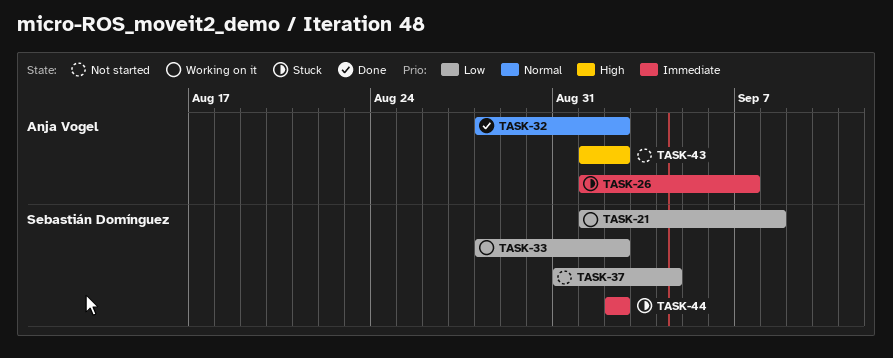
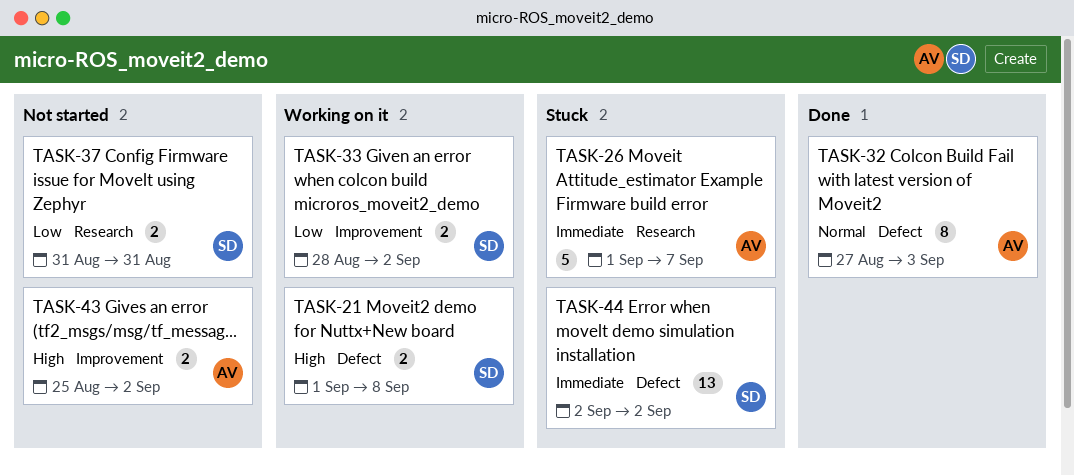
TASK-21, priority: Low -> High
TASK-32, start: Aug 28 -> Aug 27
TASK-32, due: Sep 2 -> Sep 3
TASK-37, due: Sep 4 -> Aug 31
TASK-43, start: Sep 1 -> Aug 25

